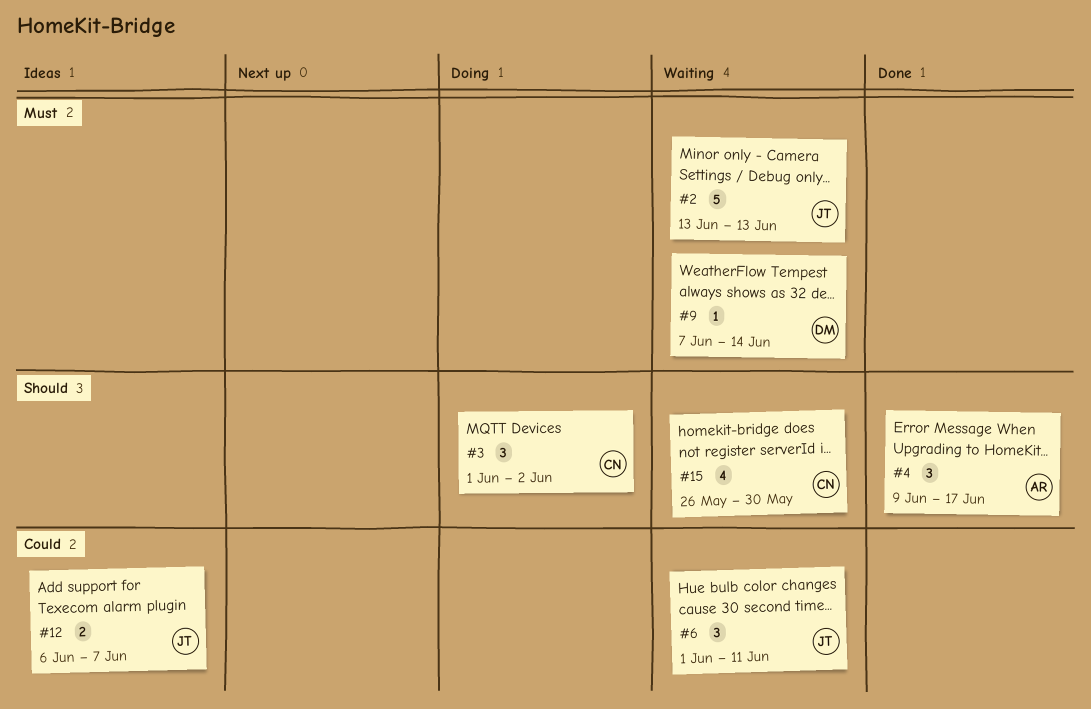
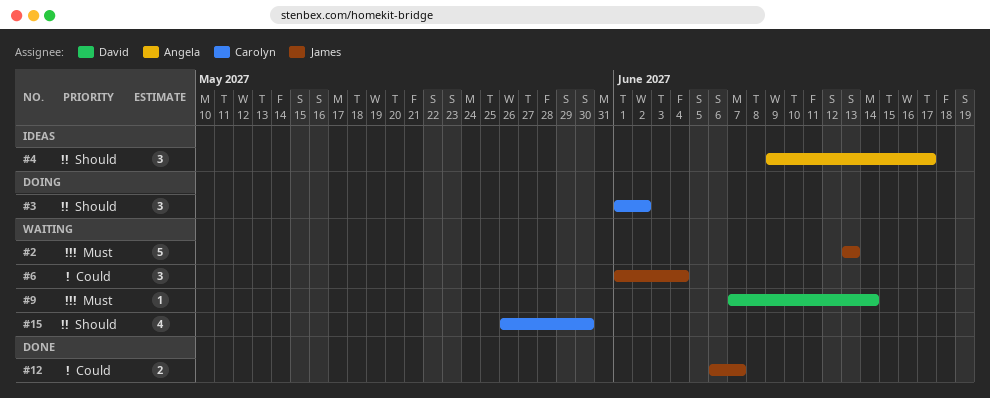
#4, status: Done -> Ideas
#6, due: Jun 11 -> Jun 4
#12, status: Ideas -> Done

